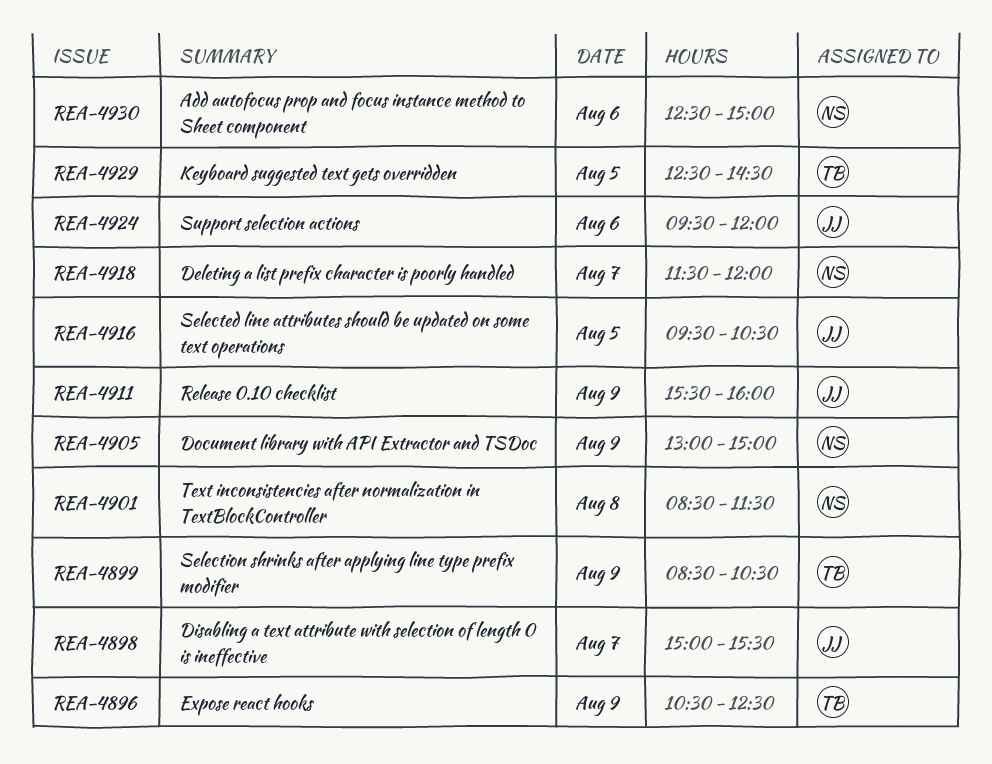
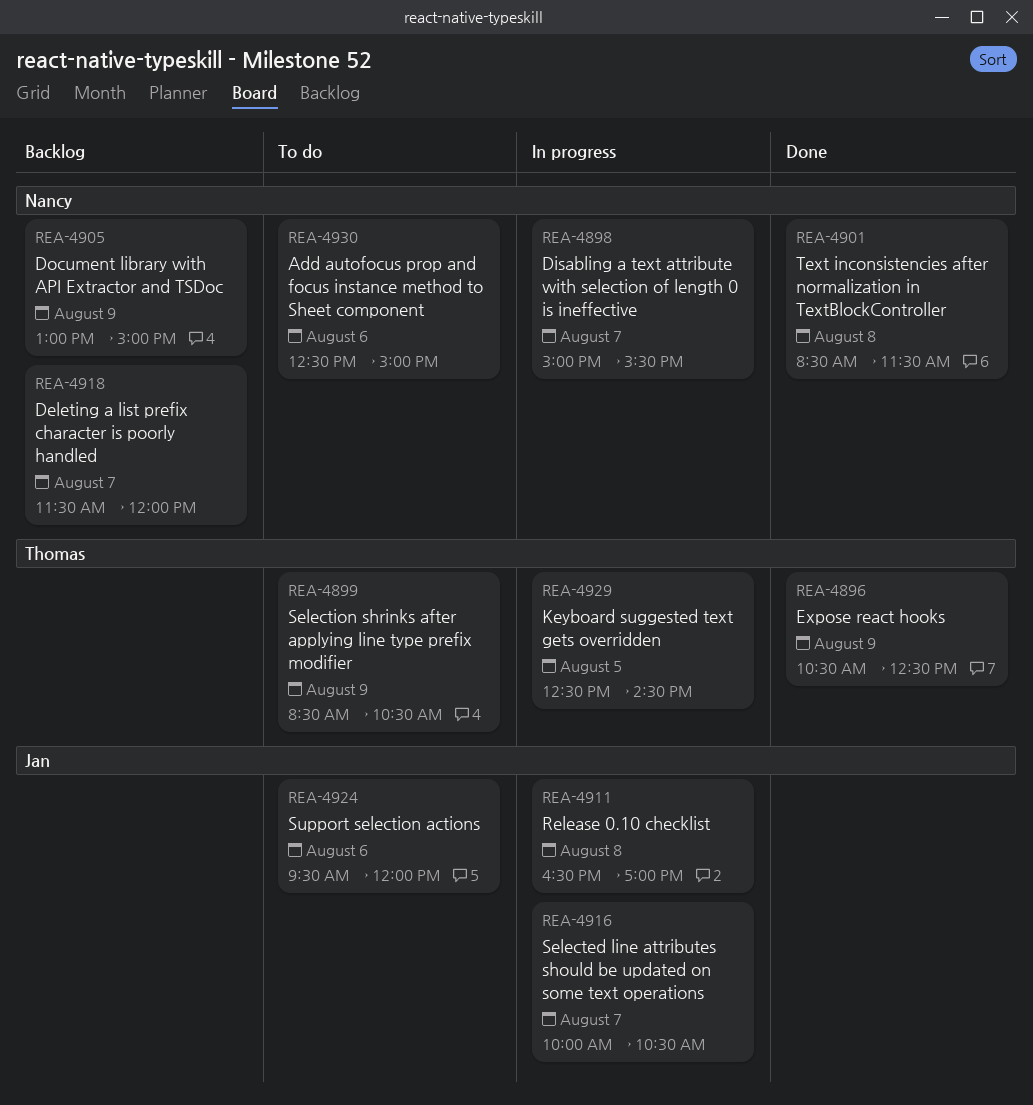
REA-4898, owner: Jan -> Nancy
REA-4911, day: Aug 9 -> Aug 8
REA-4911, begins: 15:30 -> 16:30
REA-4911, ends: 16:00 -> 17:00
REA-4916, day: Aug 5 -> Aug 7
REA-4916, begins: 09:30 -> 10:00

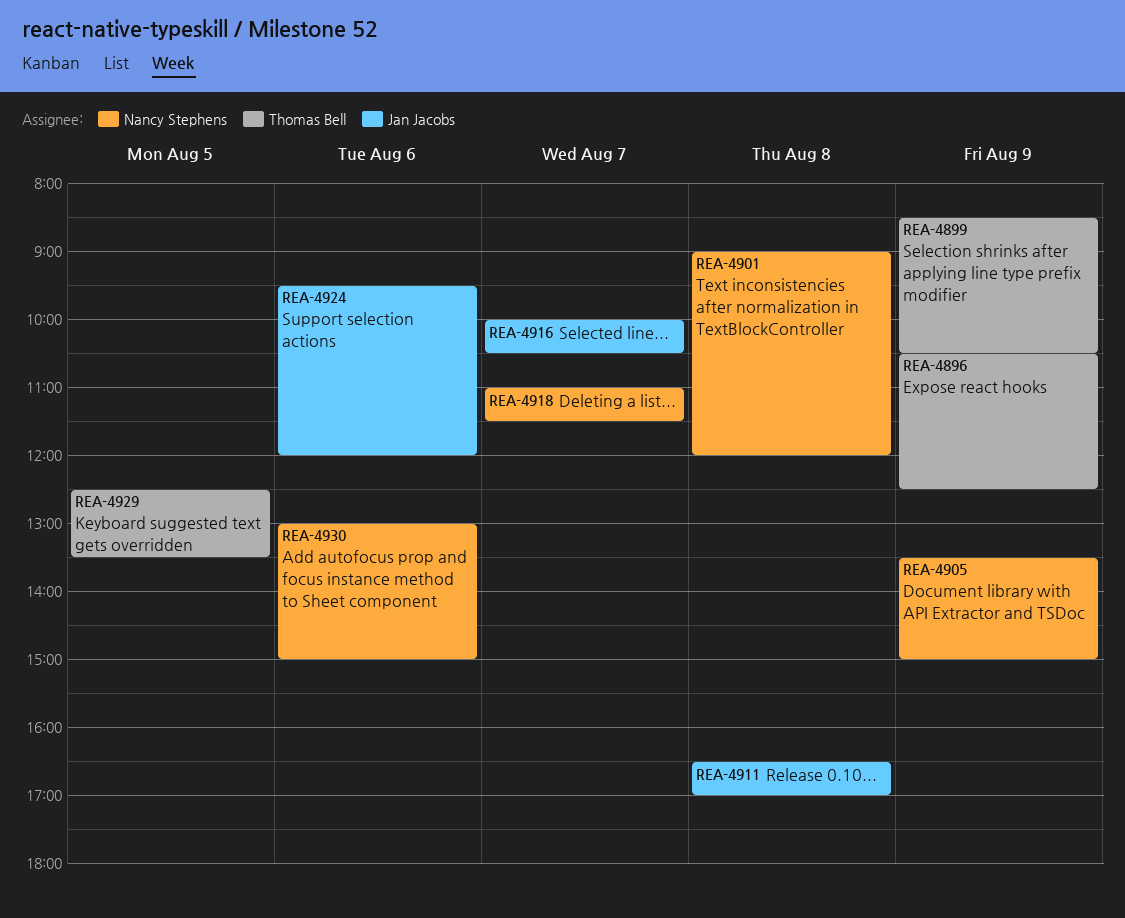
REA-4898: present -> none
REA-4901, begins: 08:30 -> 09:00
REA-4901, ends: 11:30 -> 12:00
REA-4905, begins: 13:00 -> 13:30
REA-4918, begins: 11:30 -> 11:00
REA-4918, ends: 12:00 -> 11:30
REA-4929, ends: 14:30 -> 13:30
REA-4930, begins: 12:30 -> 13:00

